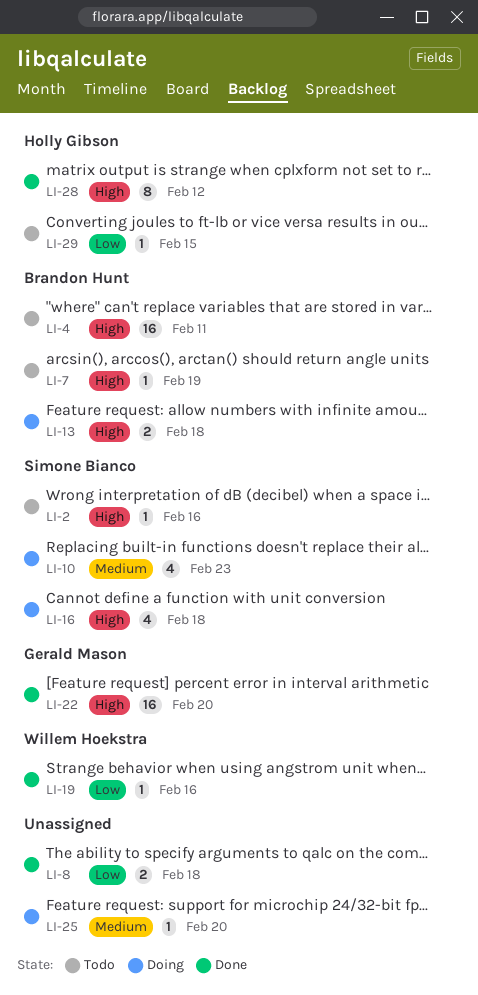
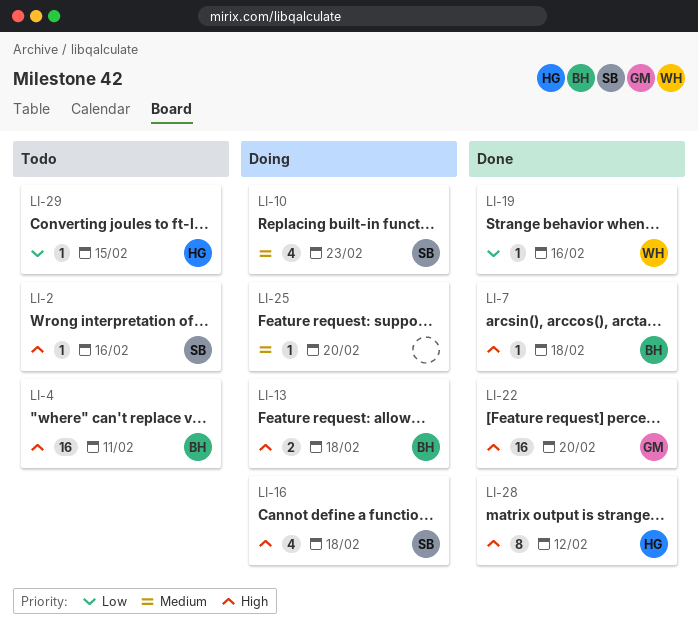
LI-7, status: Todo -> Done
LI-7, due: Feb 19 -> Feb 18
LI-8: present -> none

